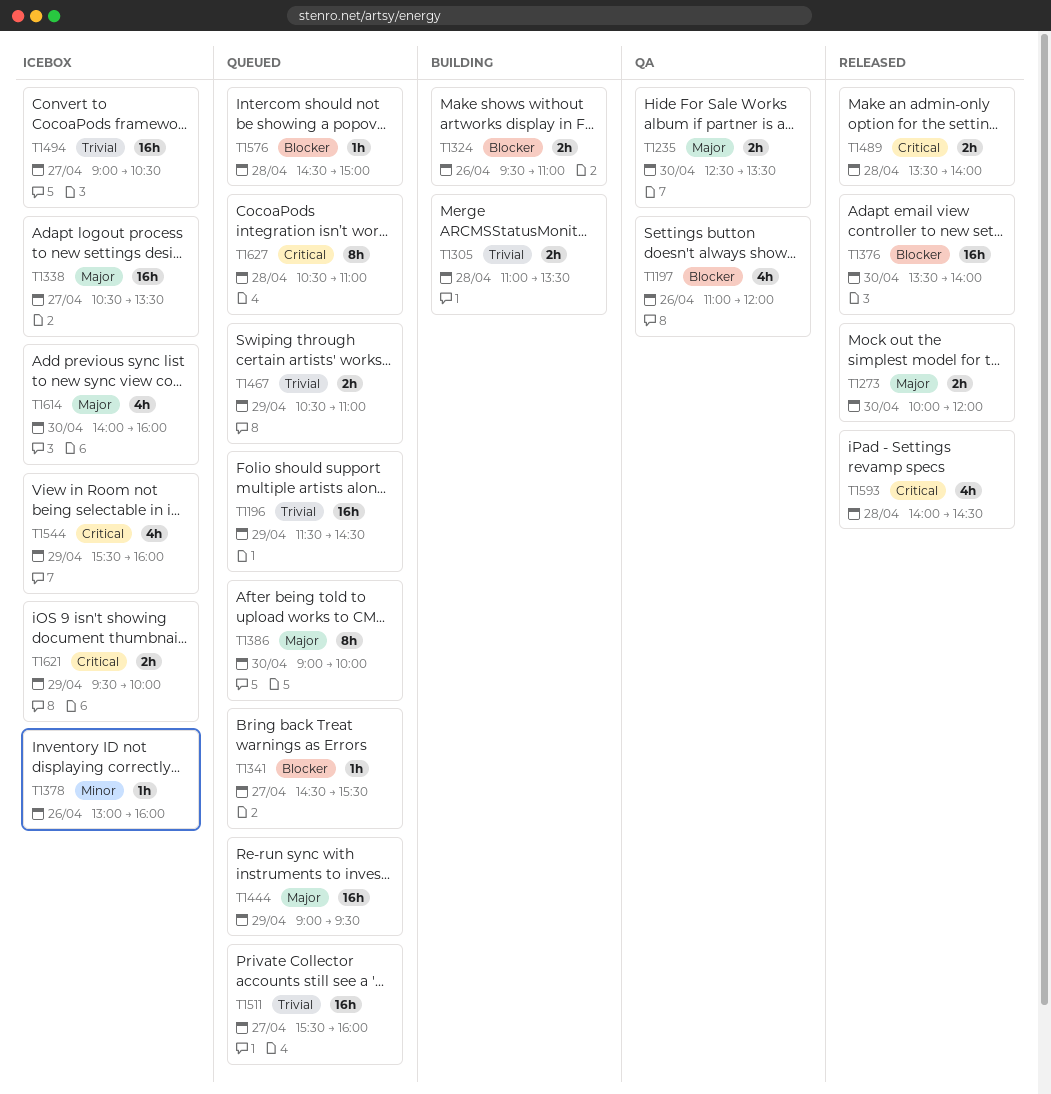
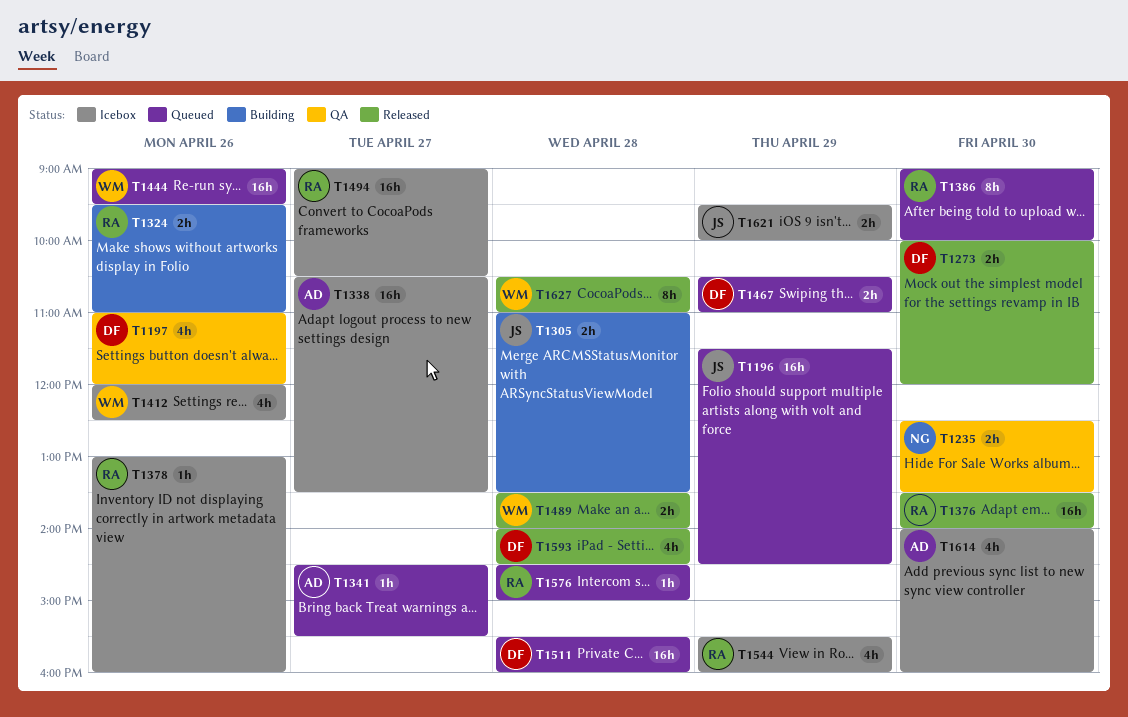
T1412: none -> present
T1444, day: Apr 29 -> Apr 26
T1511, day: Apr 27 -> Apr 28
T1627, status: Queued -> Released

